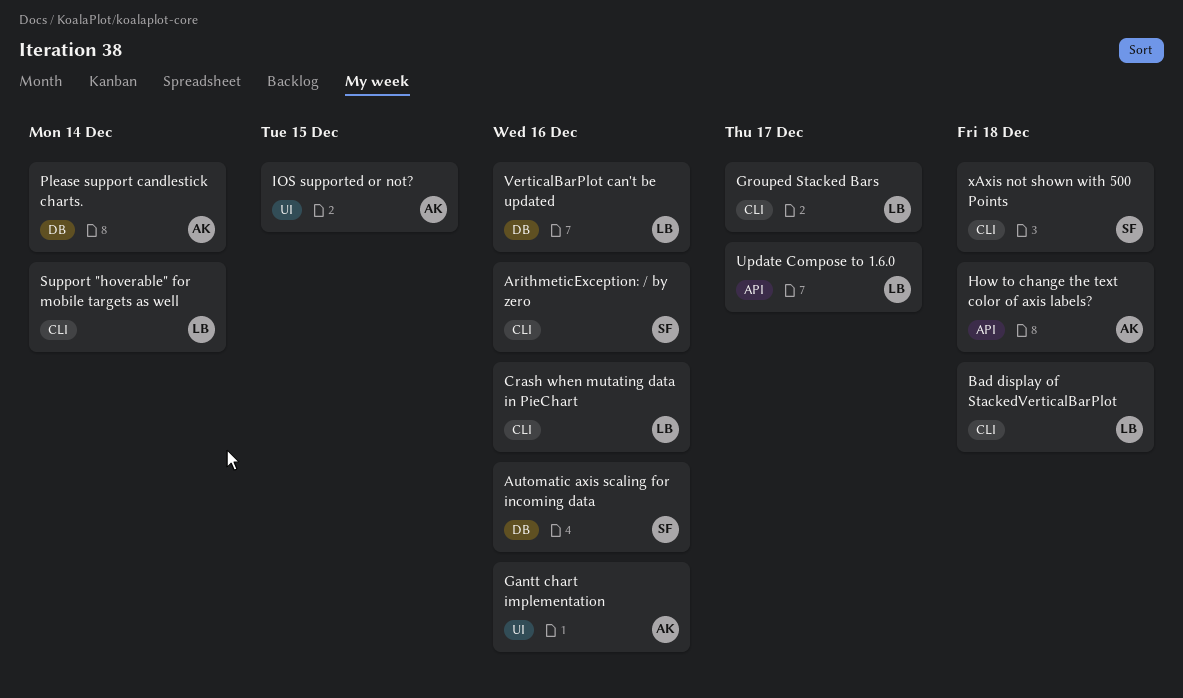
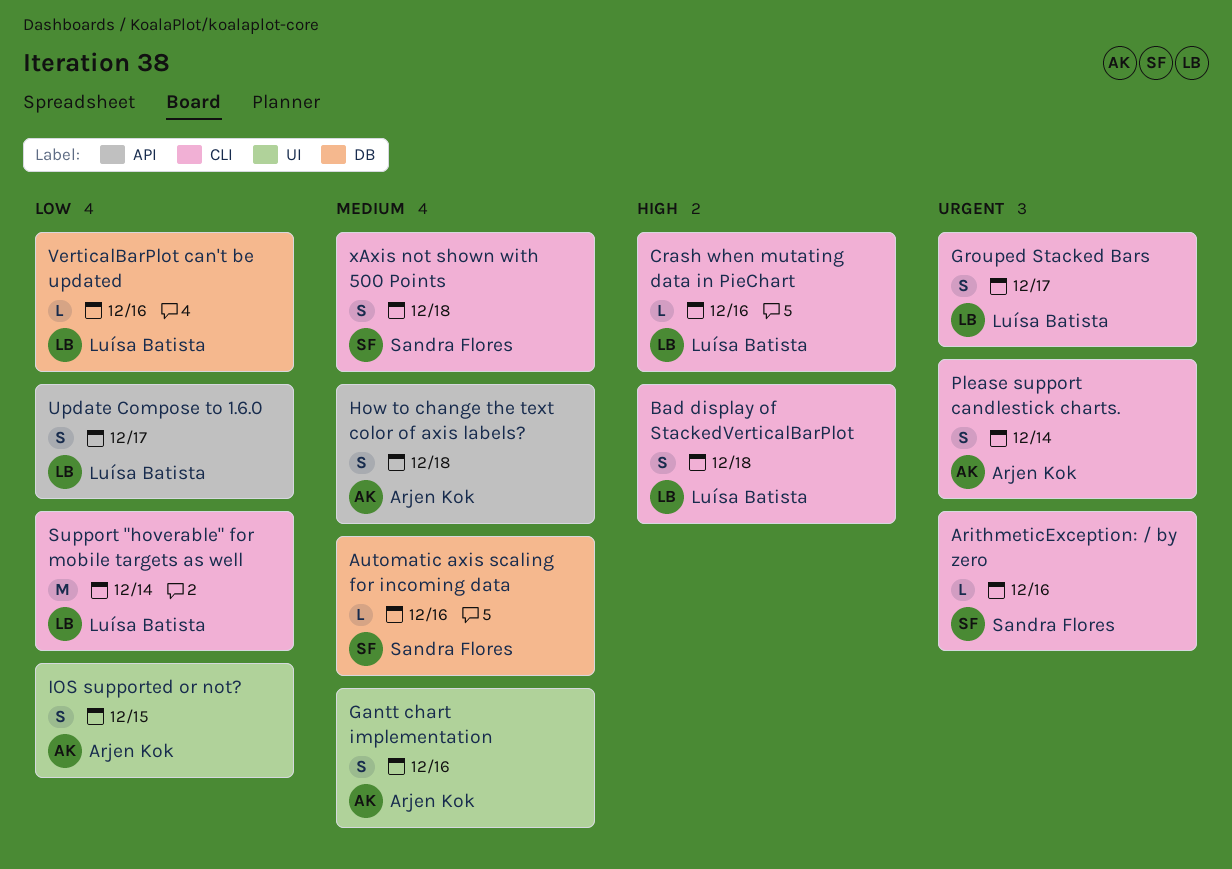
Please support candlestick charts., label: DB -> CLI

